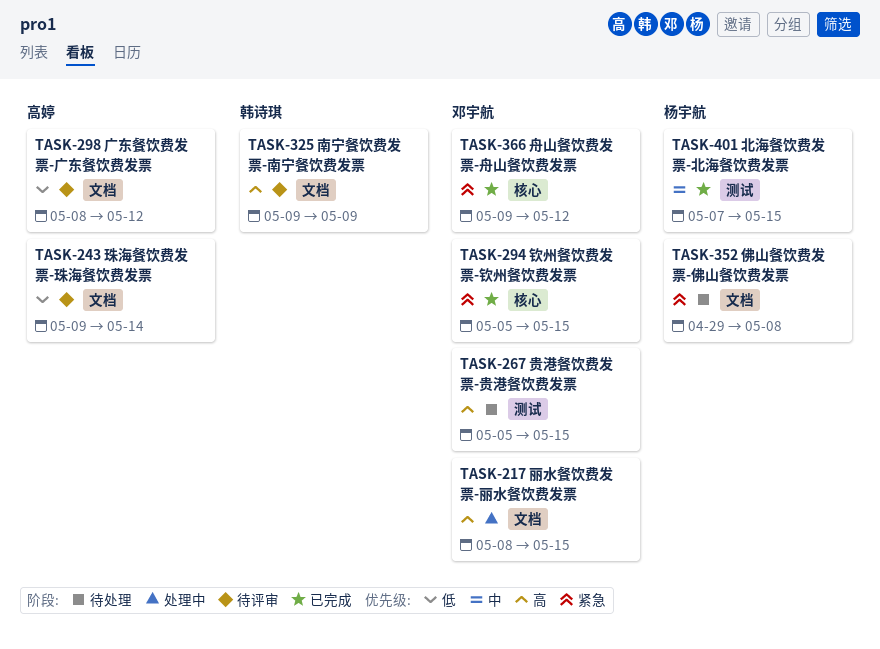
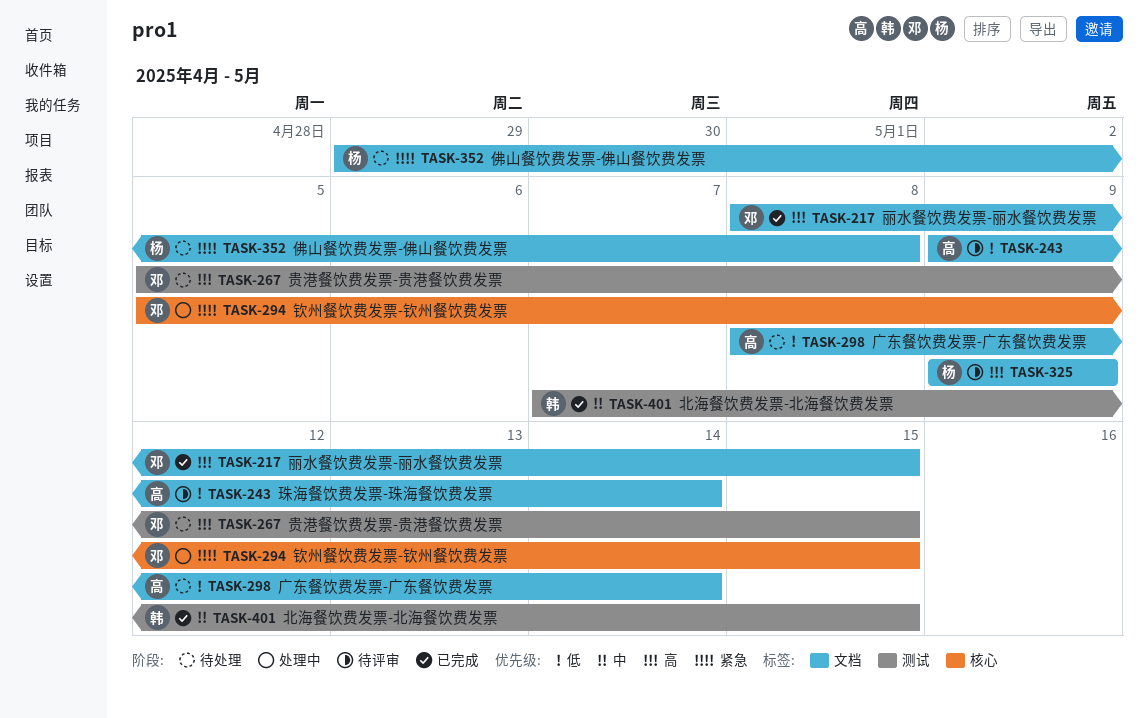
TASK-217, status: 处理中 -> 已完成
TASK-294, status: 已完成 -> 处理中
TASK-298, status: 待评审 -> 待处理
TASK-298, due: May 12 -> May 14
TASK-325, owner: 韩诗琪 -> 杨宇航
TASK-366: present -> none
TASK-401, owner: 杨宇航 -> 韩诗琪

